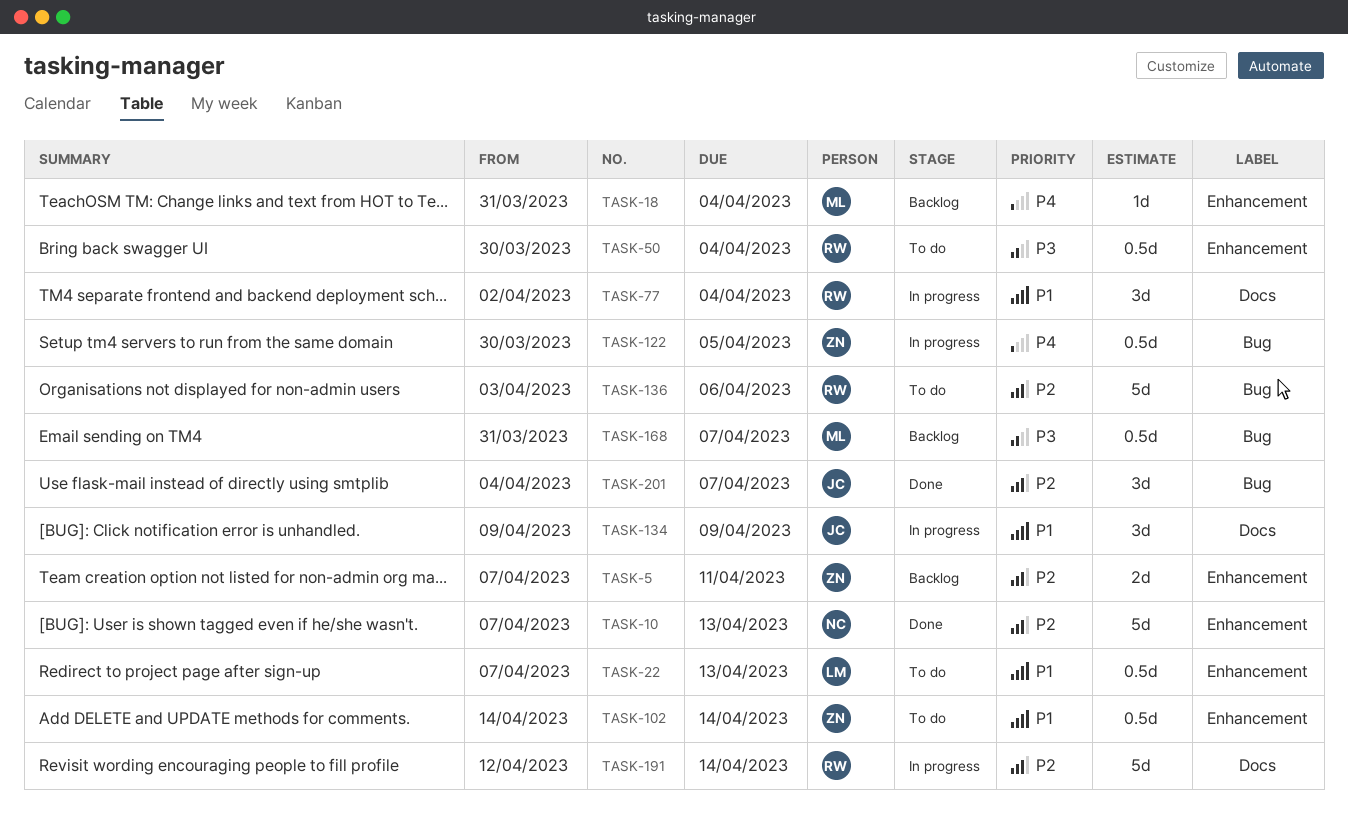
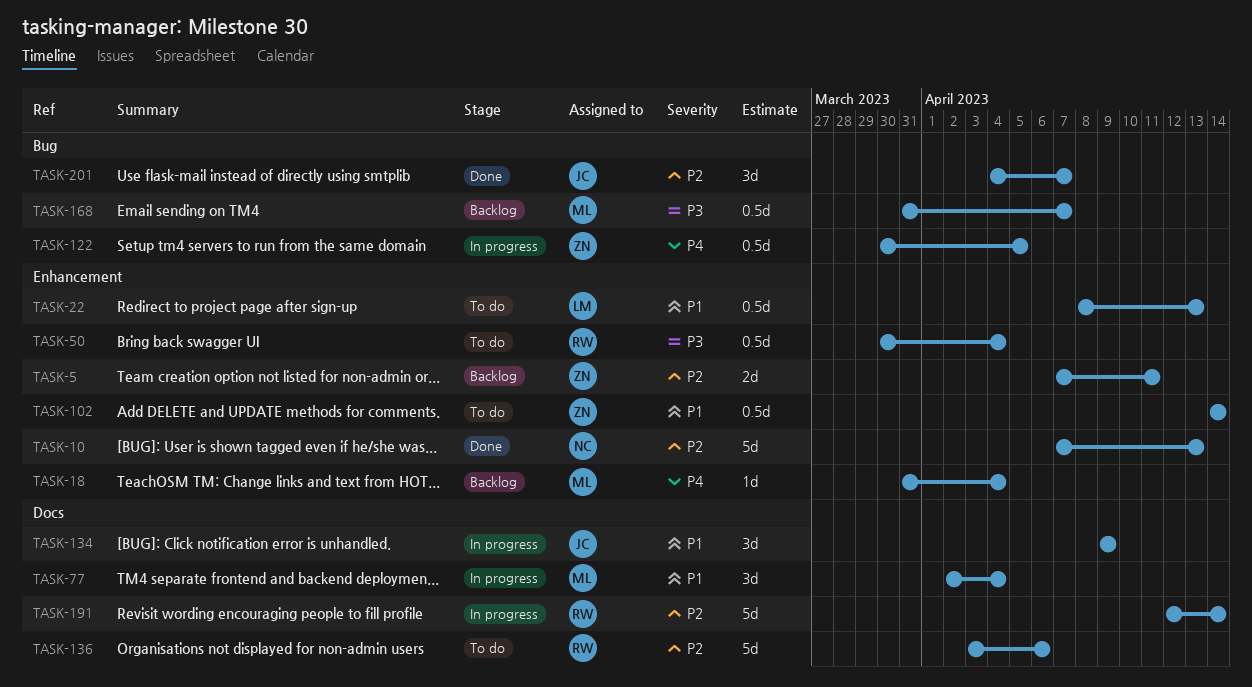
TASK-22, start: Apr 7 -> Apr 8
TASK-77, owner: RW -> ML
TASK-136, label: Bug -> Docs

